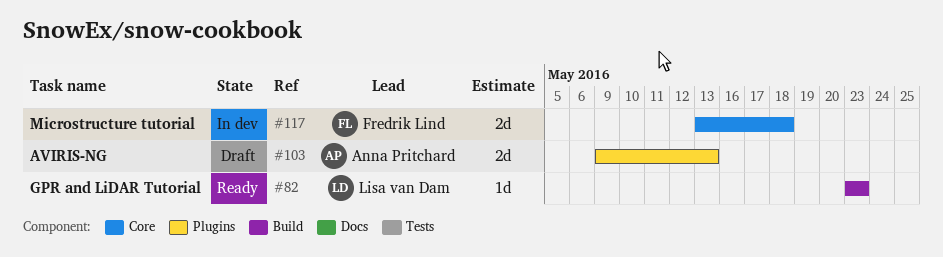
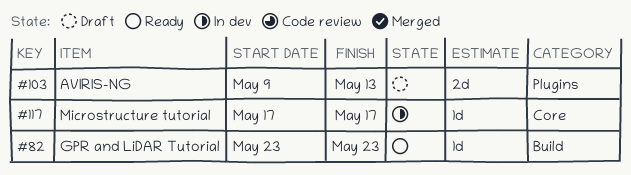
#117, estimate: 2d -> 1d
#117, start: May 13 -> May 17
#117, due: May 18 -> May 17

